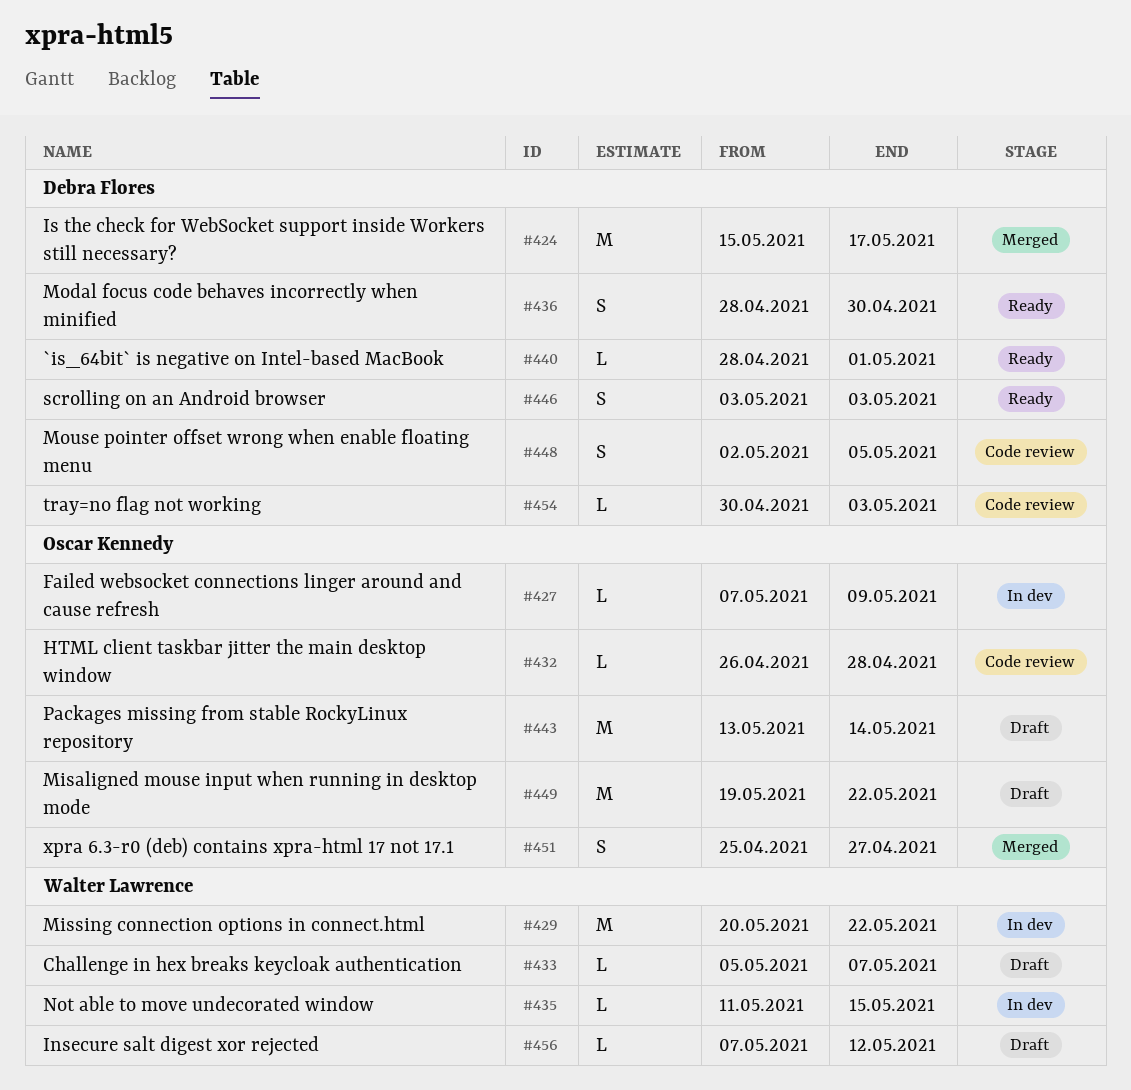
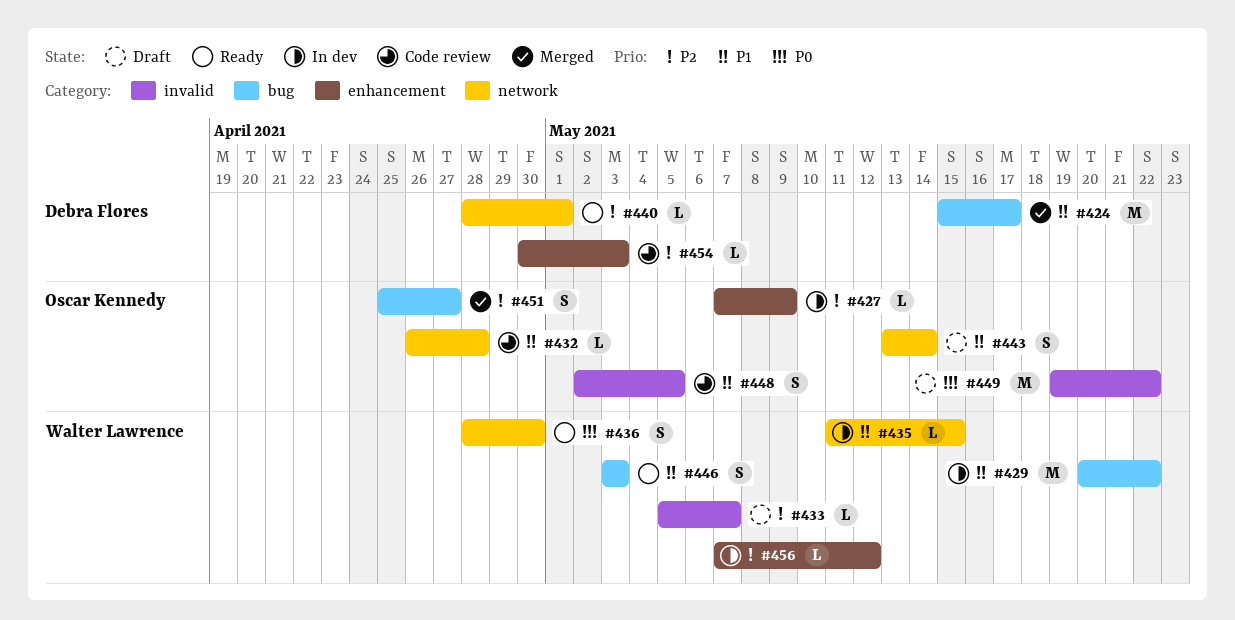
#436, owner: Debra Flores -> Walter Lawrence
#443, estimate: M -> S
#446, owner: Debra Flores -> Walter Lawrence
#448, owner: Debra Flores -> Oscar Kennedy
#456, status: Draft -> In dev

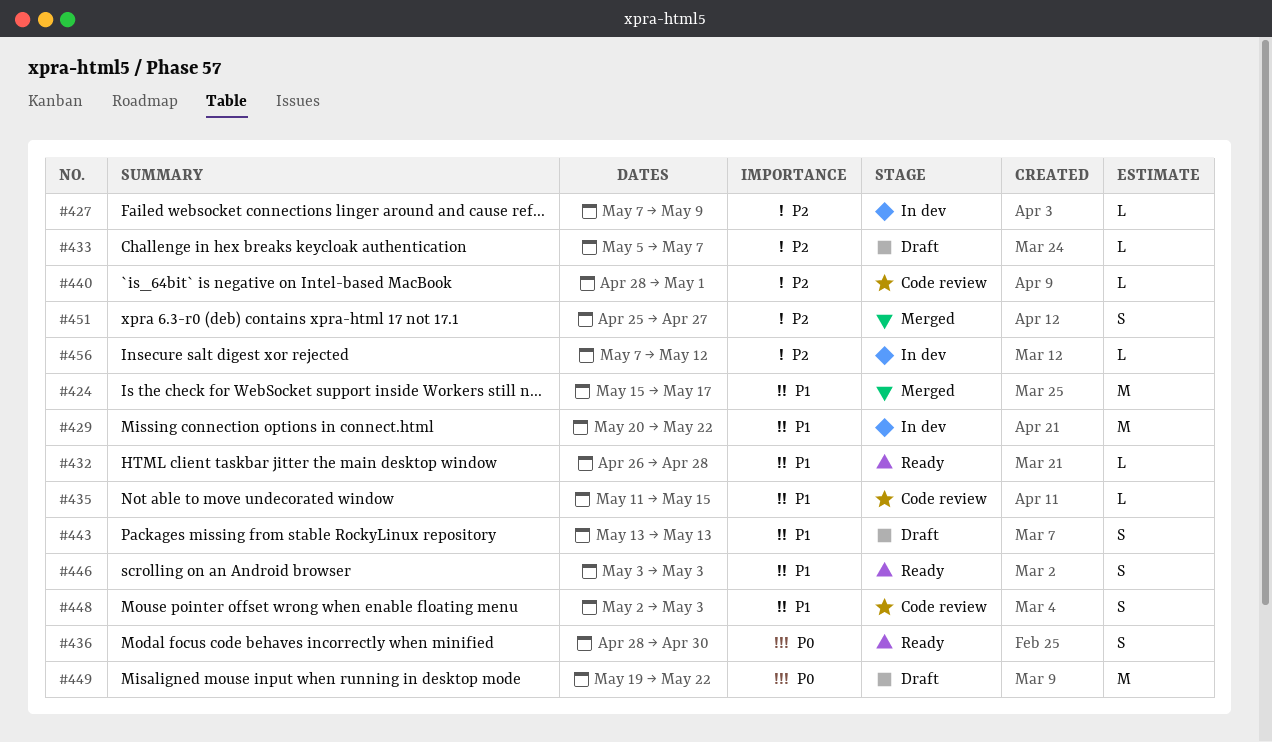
#432, status: Code review -> Ready
#435, status: In dev -> Code review
#440, status: Ready -> Code review
#443, due: May 14 -> May 13
#448, due: May 5 -> May 3
#454: present -> none

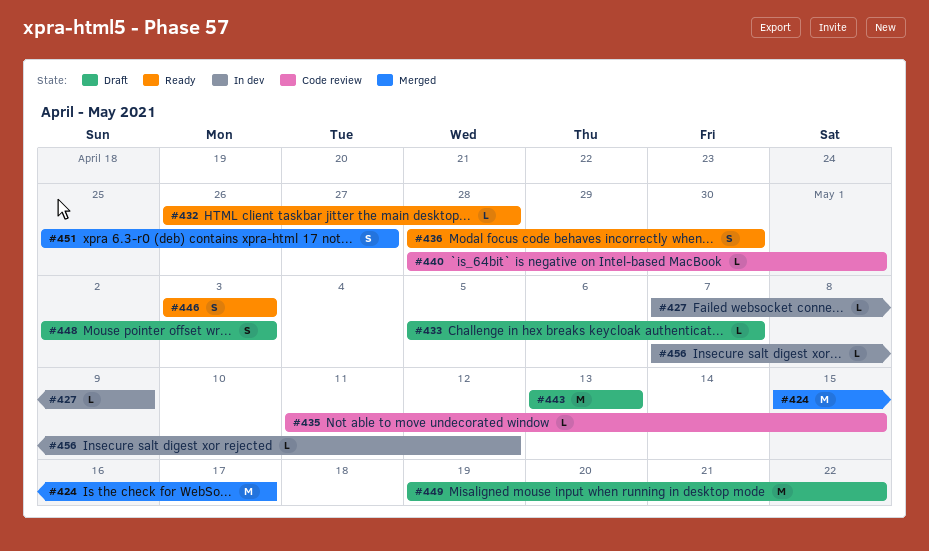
#429: present -> none
#443, estimate: S -> M
#448, status: Code review -> Draft

